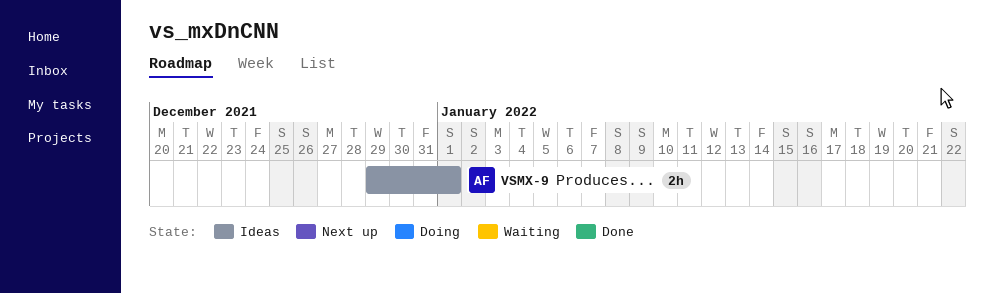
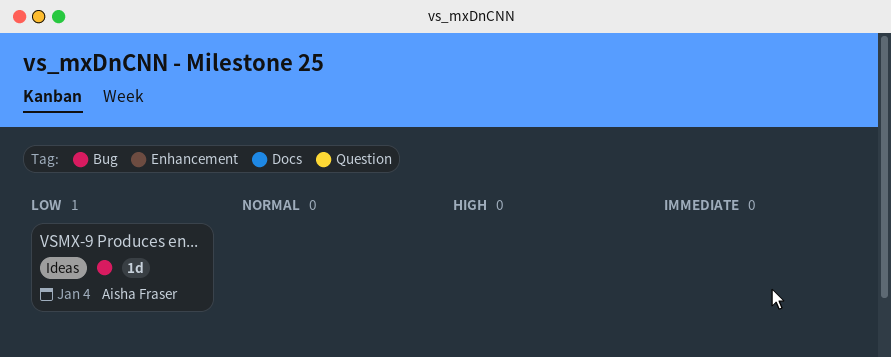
VSMX-9, estimate: 2h -> 1d
VSMX-9, due: Jan 1 -> Jan 4

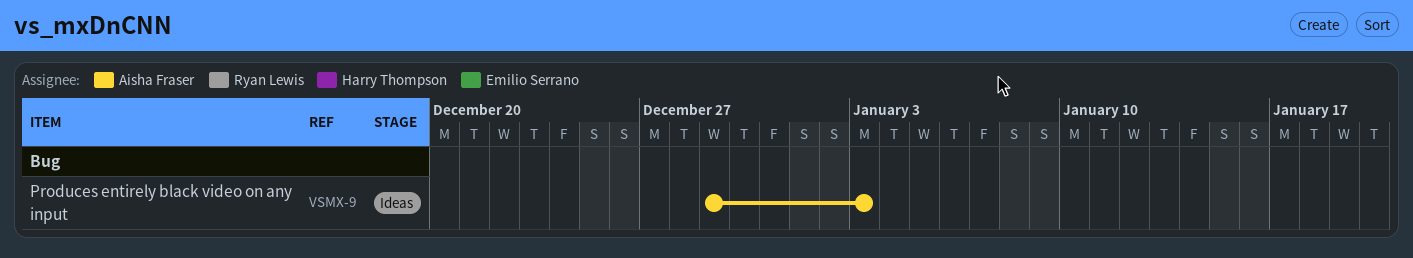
VSMX-9, due: Jan 4 -> Jan 3

